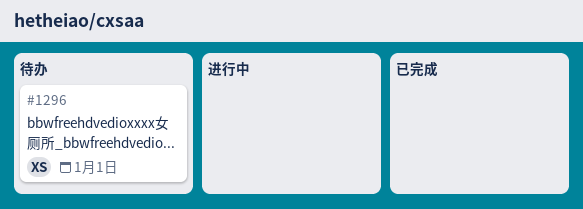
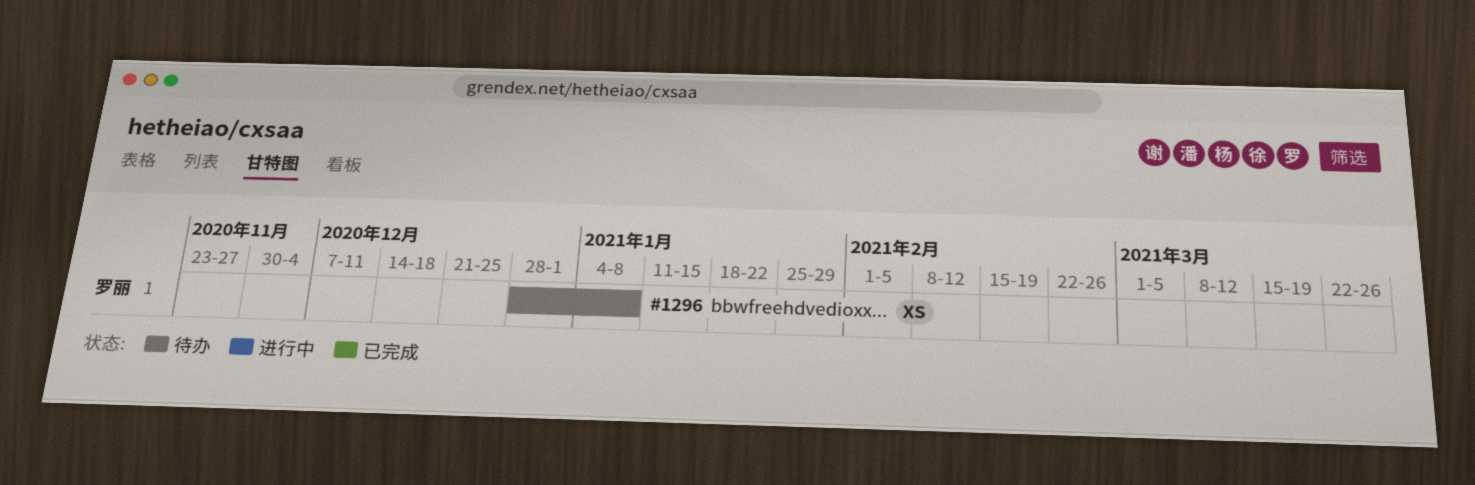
#1296, due: Jan 1 -> Jan 8

